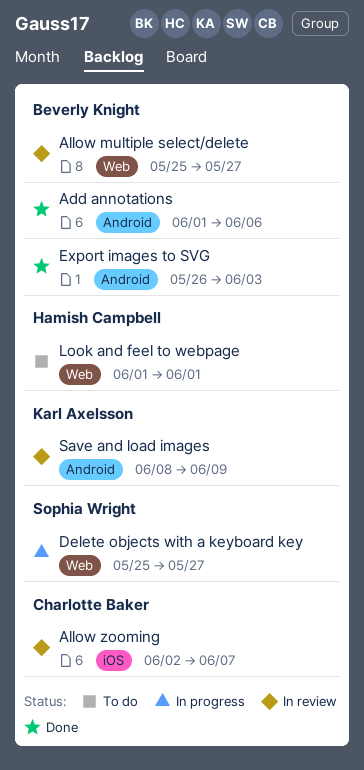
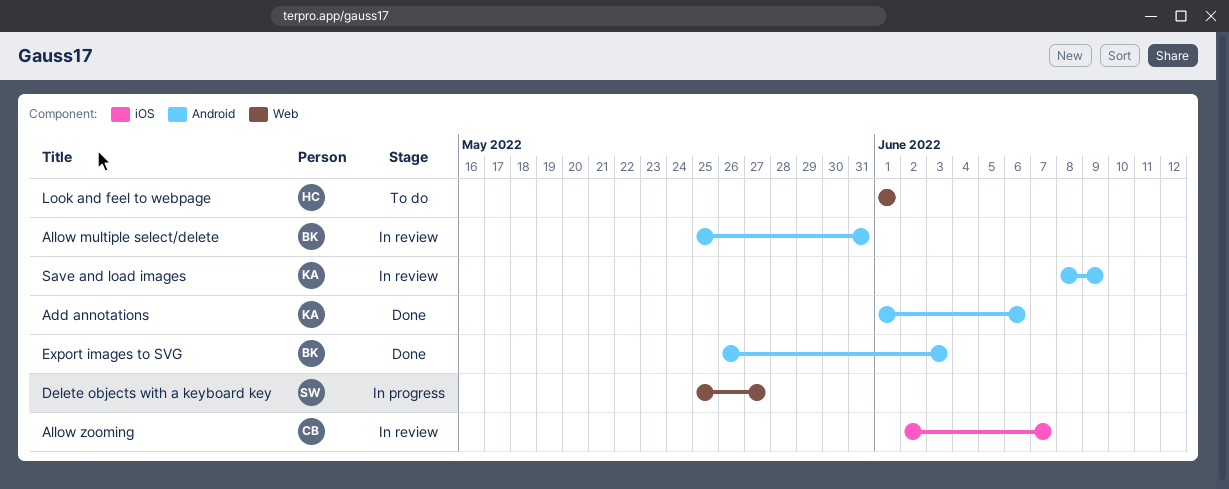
Add annotations, owner: Beverly Knight -> Karl Axelsson
Allow multiple select/delete, label: Web -> Android
Allow multiple select/delete, due: May 27 -> May 31

